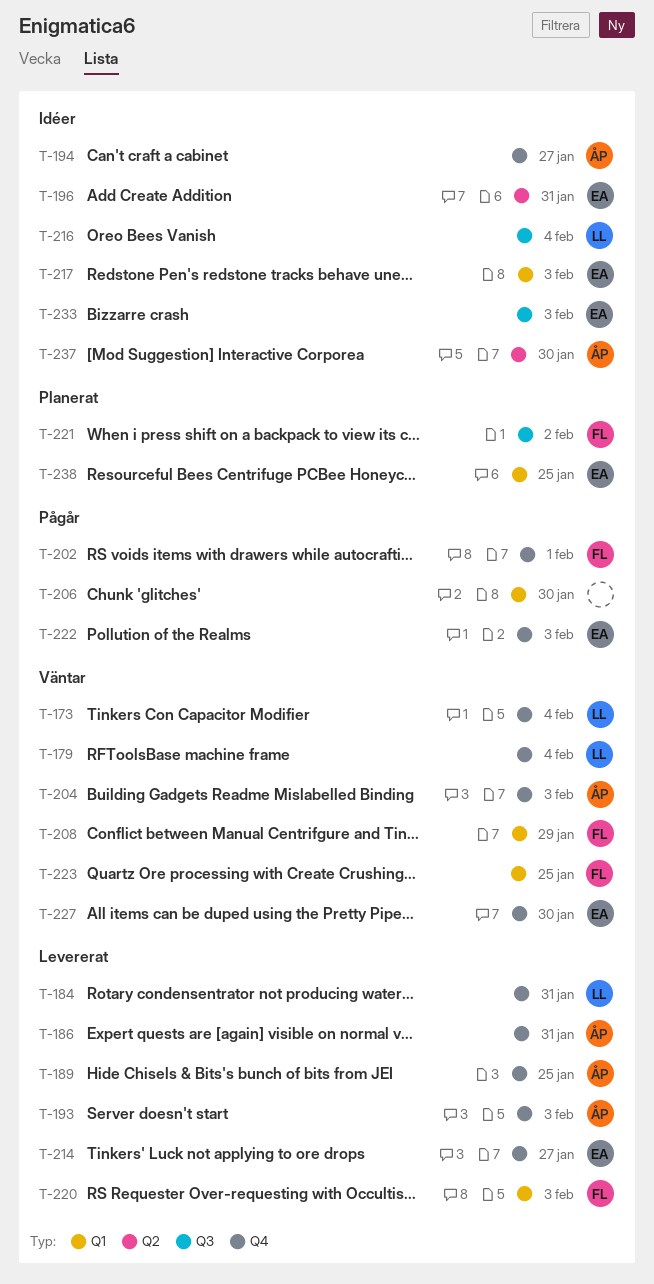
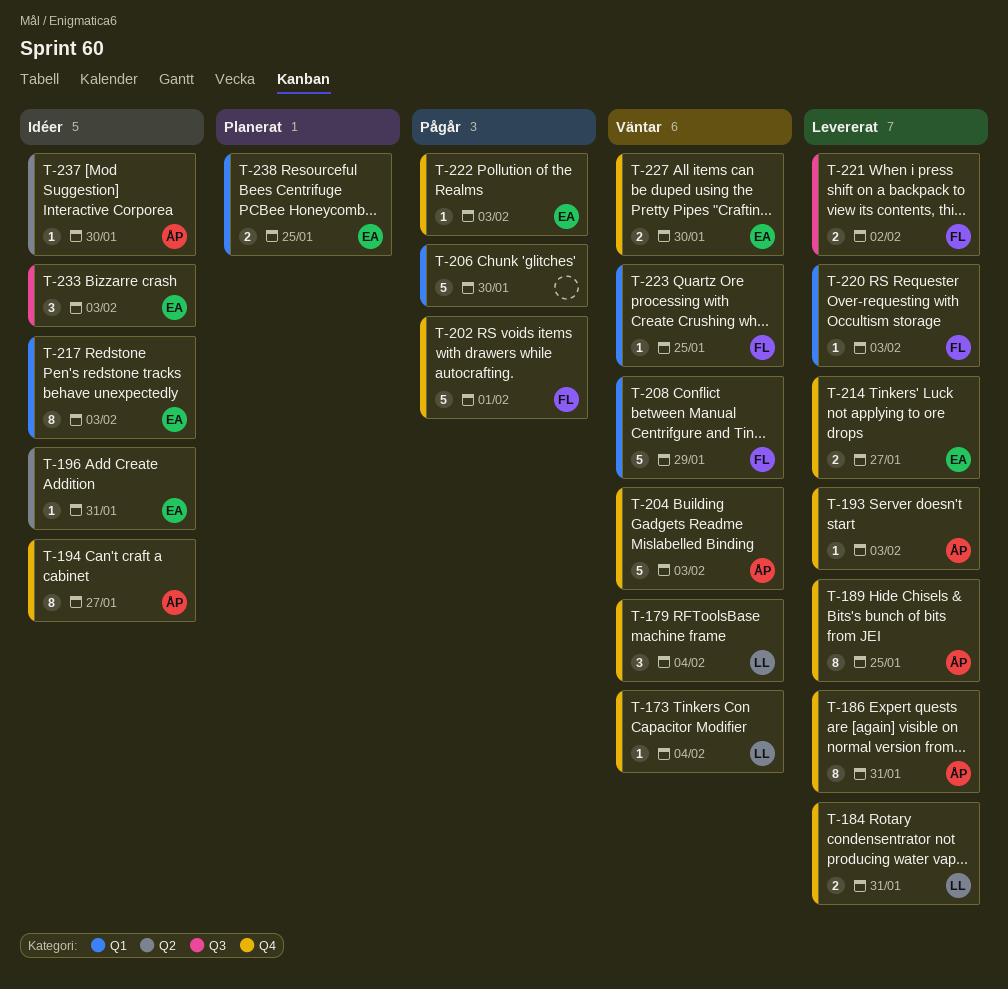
T-216: present -> none
T-221, status: Planerat -> Levererat

